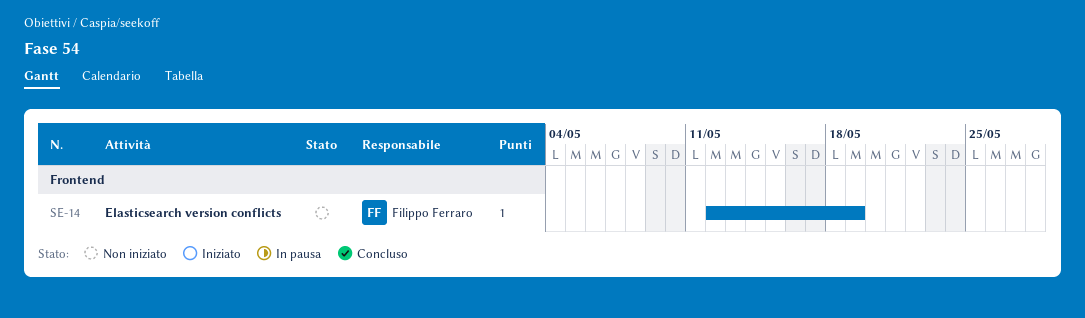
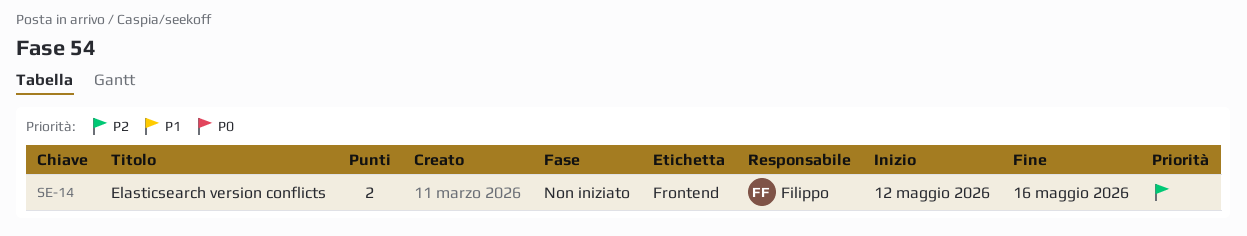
SE-14, estimate: 1 -> 2
SE-14, due: May 19 -> May 16

